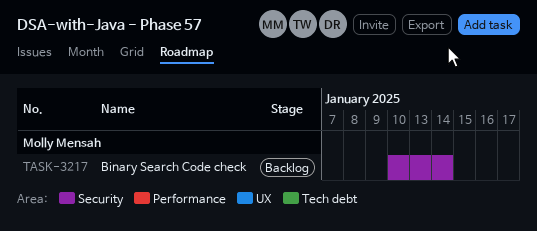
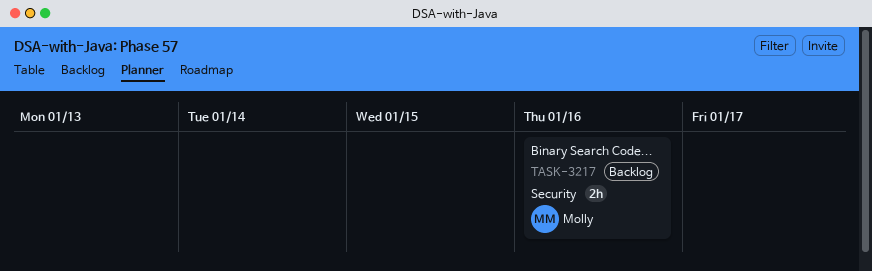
TASK-3217, due: Jan 14 -> Jan 16

